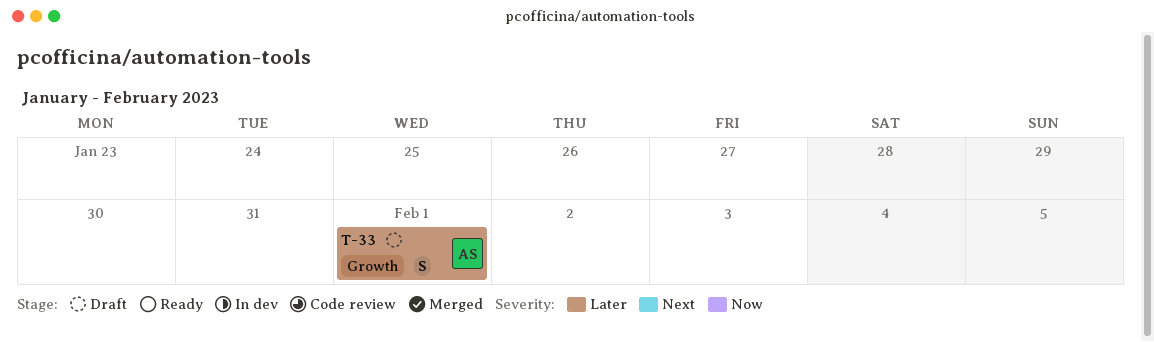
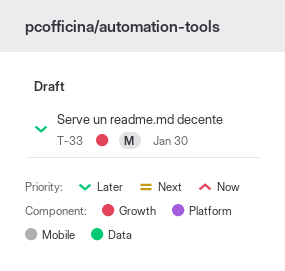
T-33, estimate: S -> M
T-33, due: Feb 1 -> Jan 30

